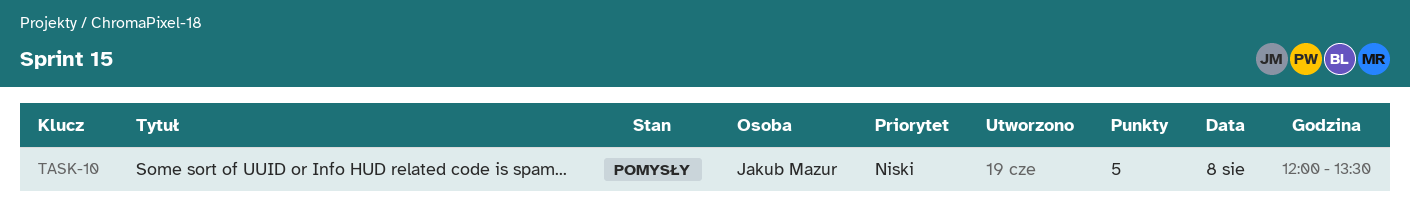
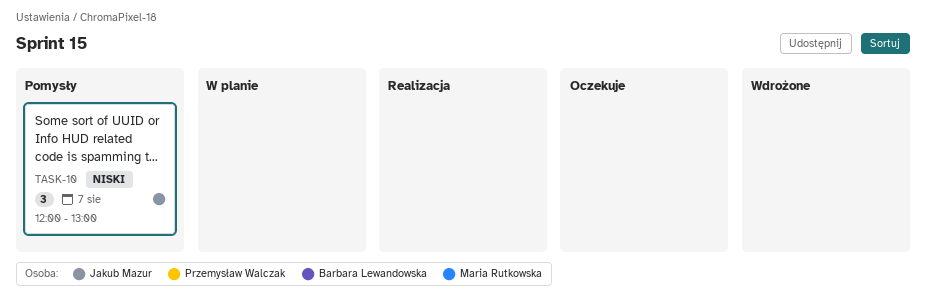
TASK-10, estimate: 5 -> 3
TASK-10, day: Aug 8 -> Aug 7
TASK-10, ends: 13:30 -> 13:00

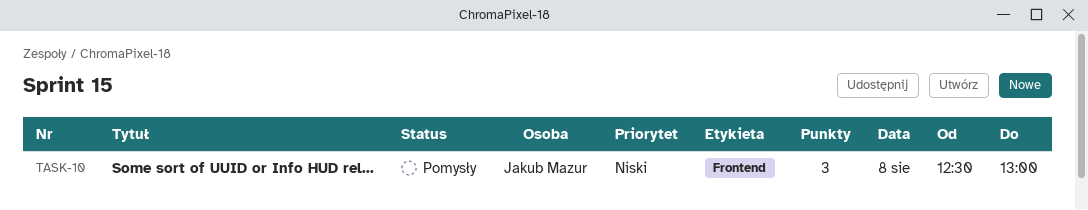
TASK-10, day: Aug 7 -> Aug 8
TASK-10, begins: 12:00 -> 12:30

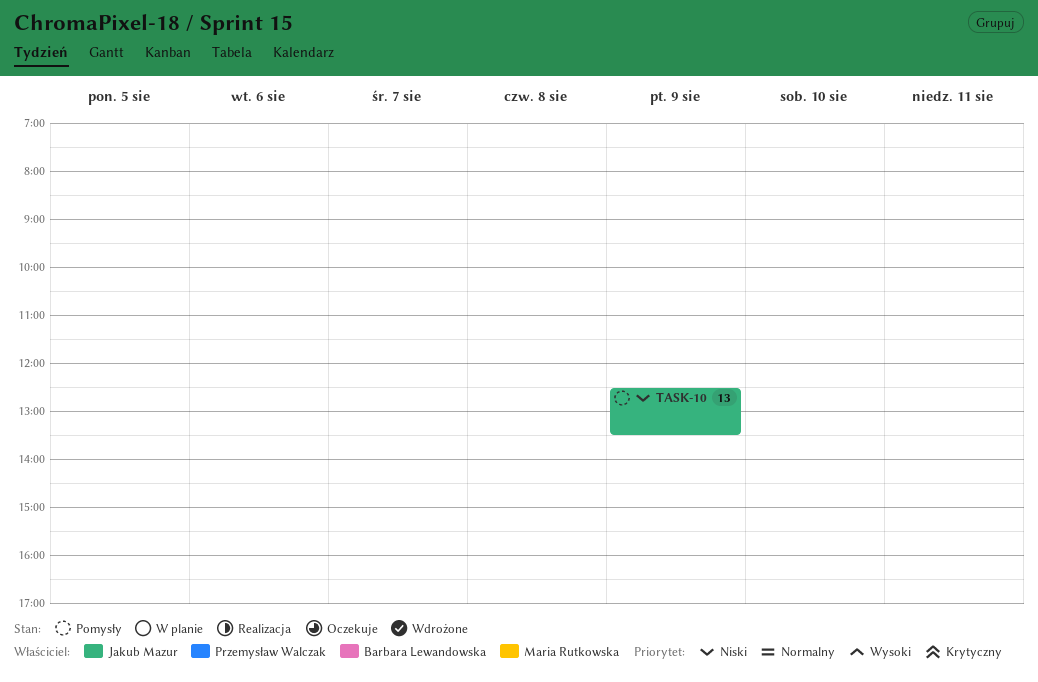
TASK-10, estimate: 3 -> 13
TASK-10, day: Aug 8 -> Aug 9
TASK-10, ends: 13:00 -> 13:30

